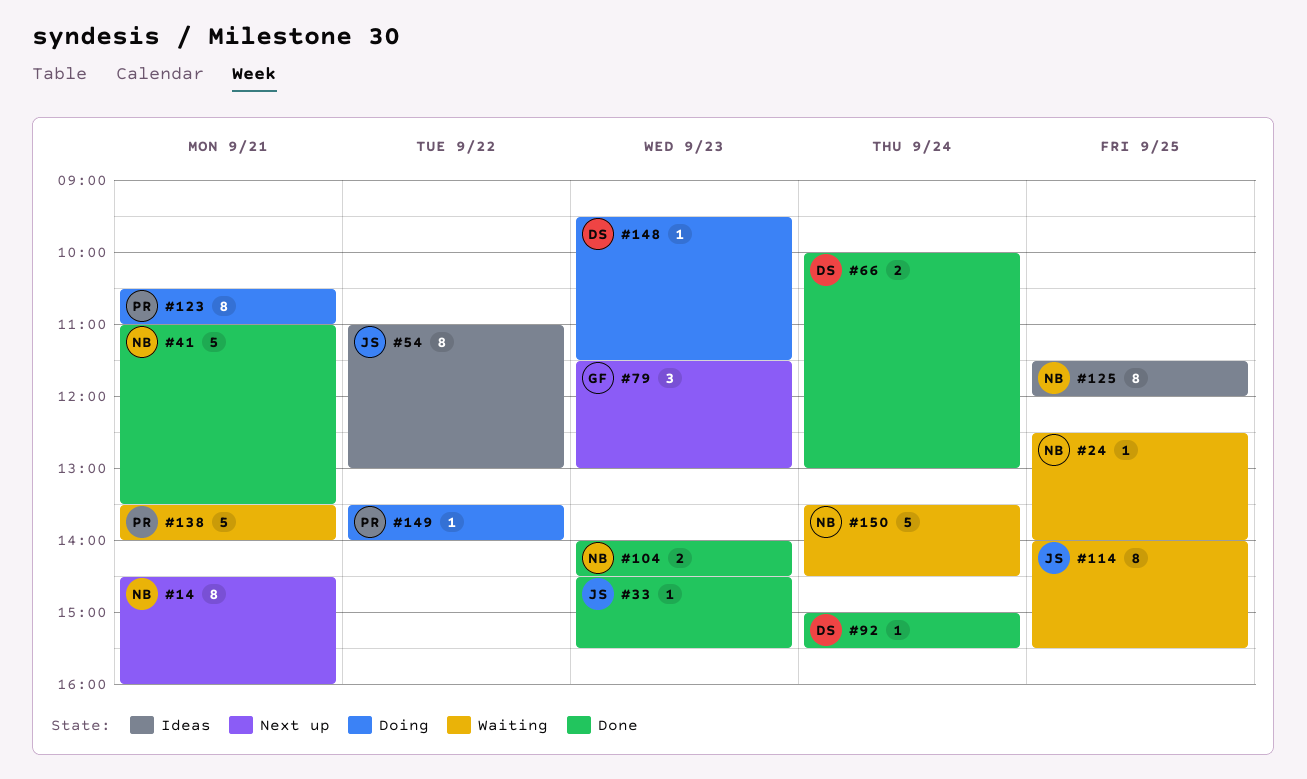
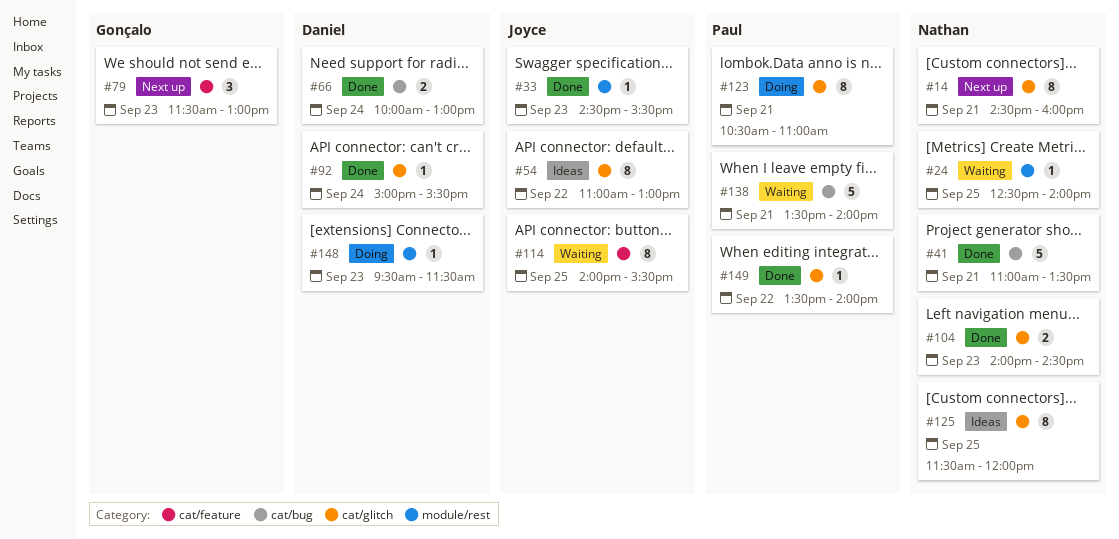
#149, status: Doing -> Done
#150: present -> none

